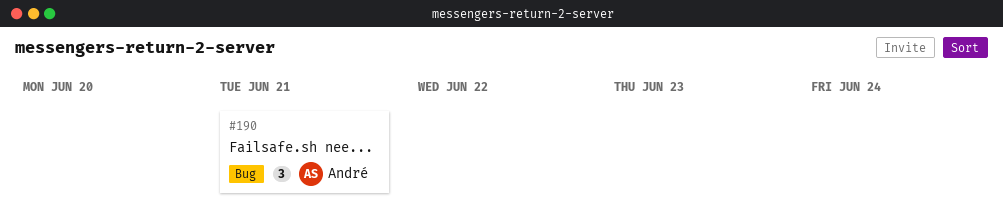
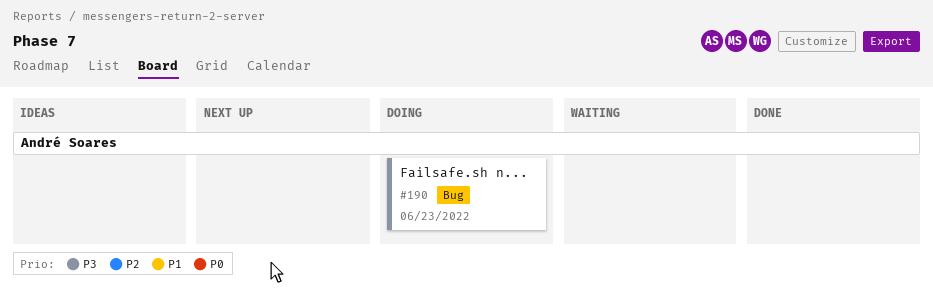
#190, due: Jun 21 -> Jun 23

